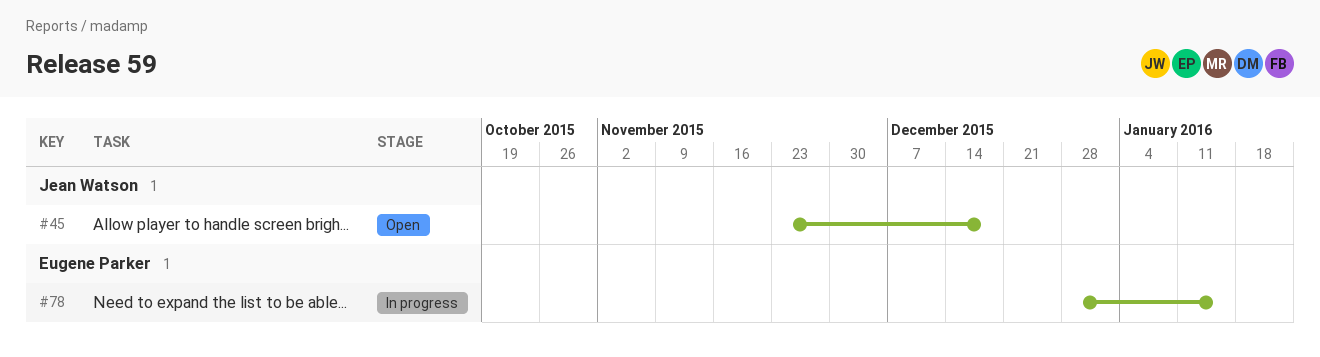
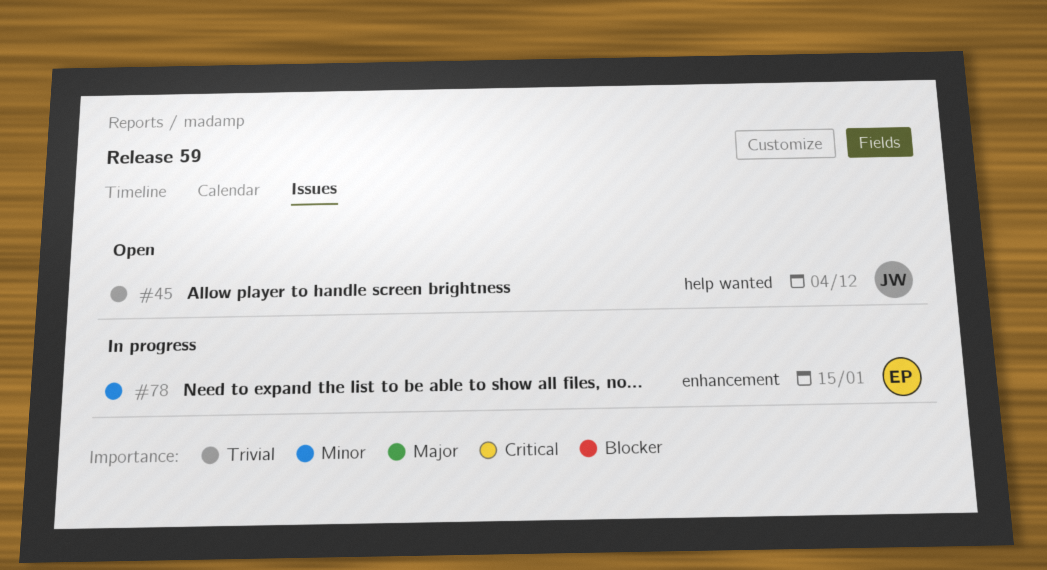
#45, due: Dec 18 -> Dec 4

